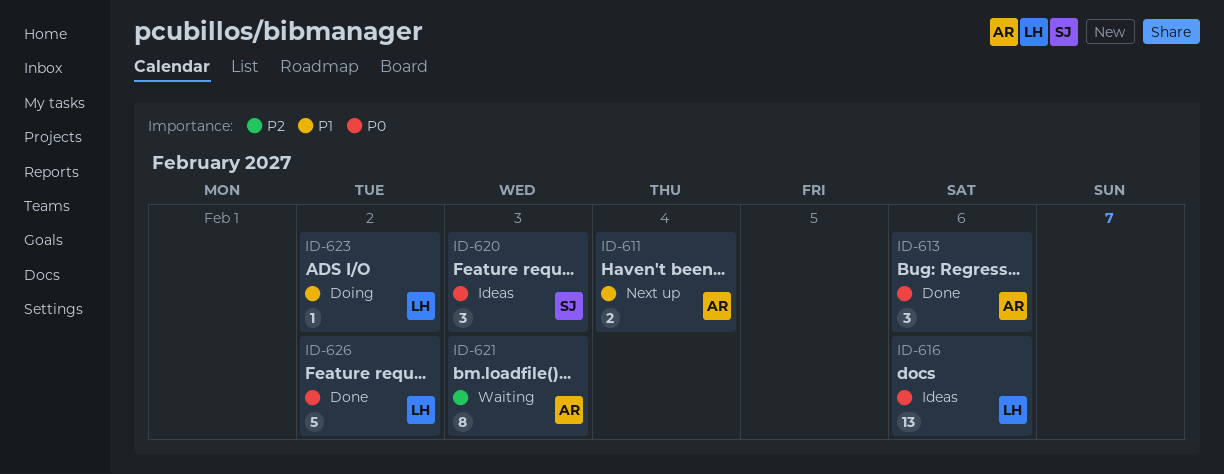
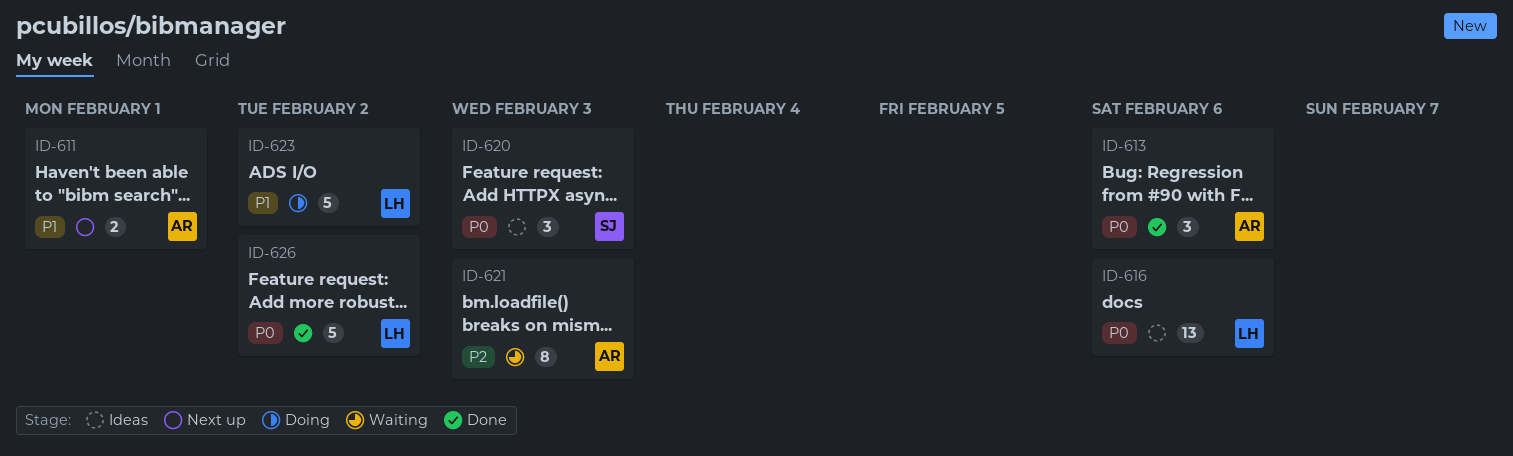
ID-611, due: Feb 4 -> Feb 1
ID-623, estimate: 1 -> 5

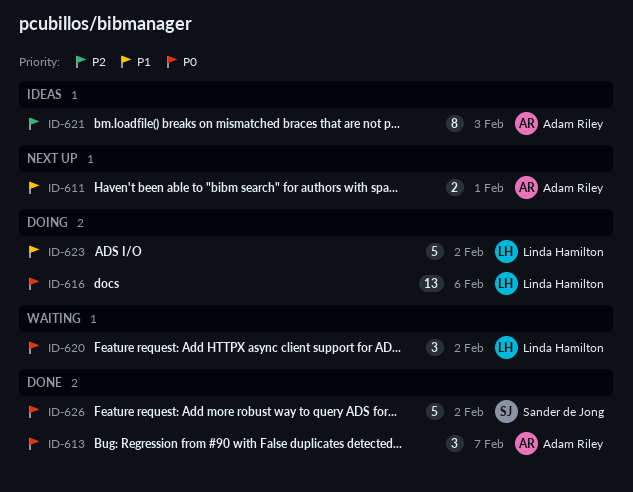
ID-613, due: Feb 6 -> Feb 7
ID-616, status: Ideas -> Doing
ID-620, status: Ideas -> Waiting
ID-620, owner: Sander de Jong -> Linda Hamilton
ID-620, due: Feb 3 -> Feb 2
ID-621, status: Waiting -> Ideas
ID-626, owner: Linda Hamilton -> Sander de Jong

